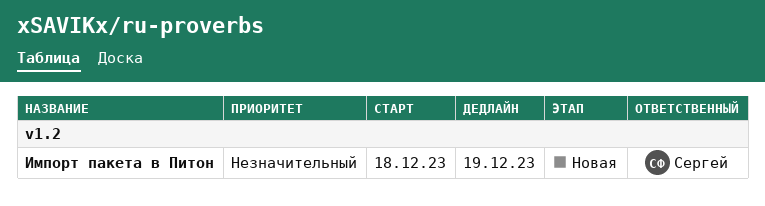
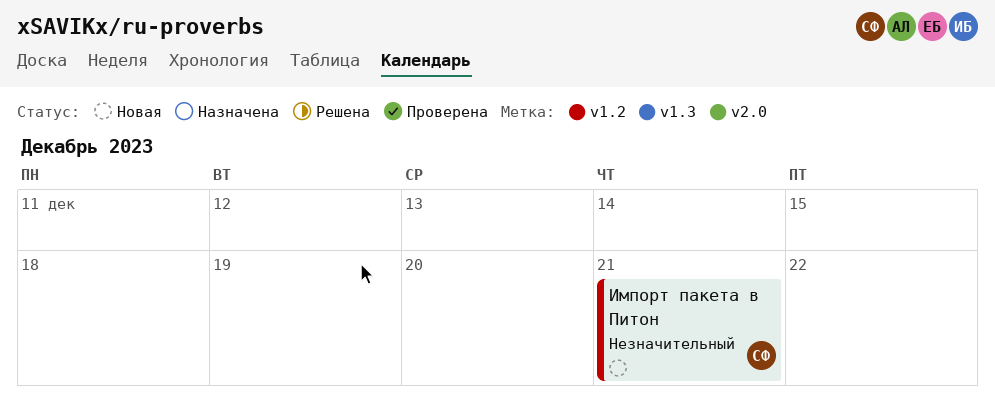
Импорт пакета в Питон, due: Dec 19 -> Dec 21

